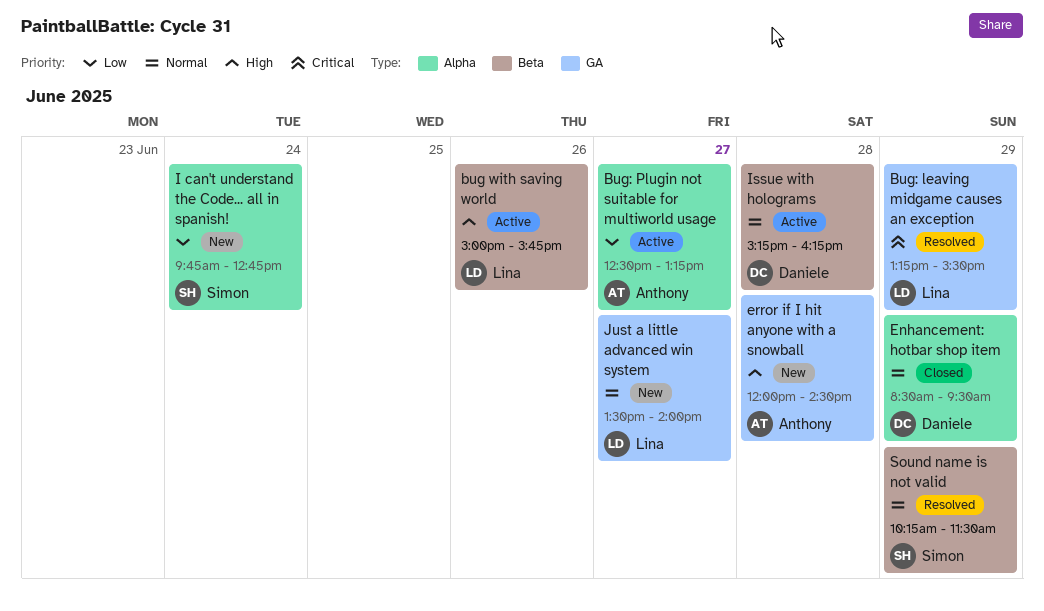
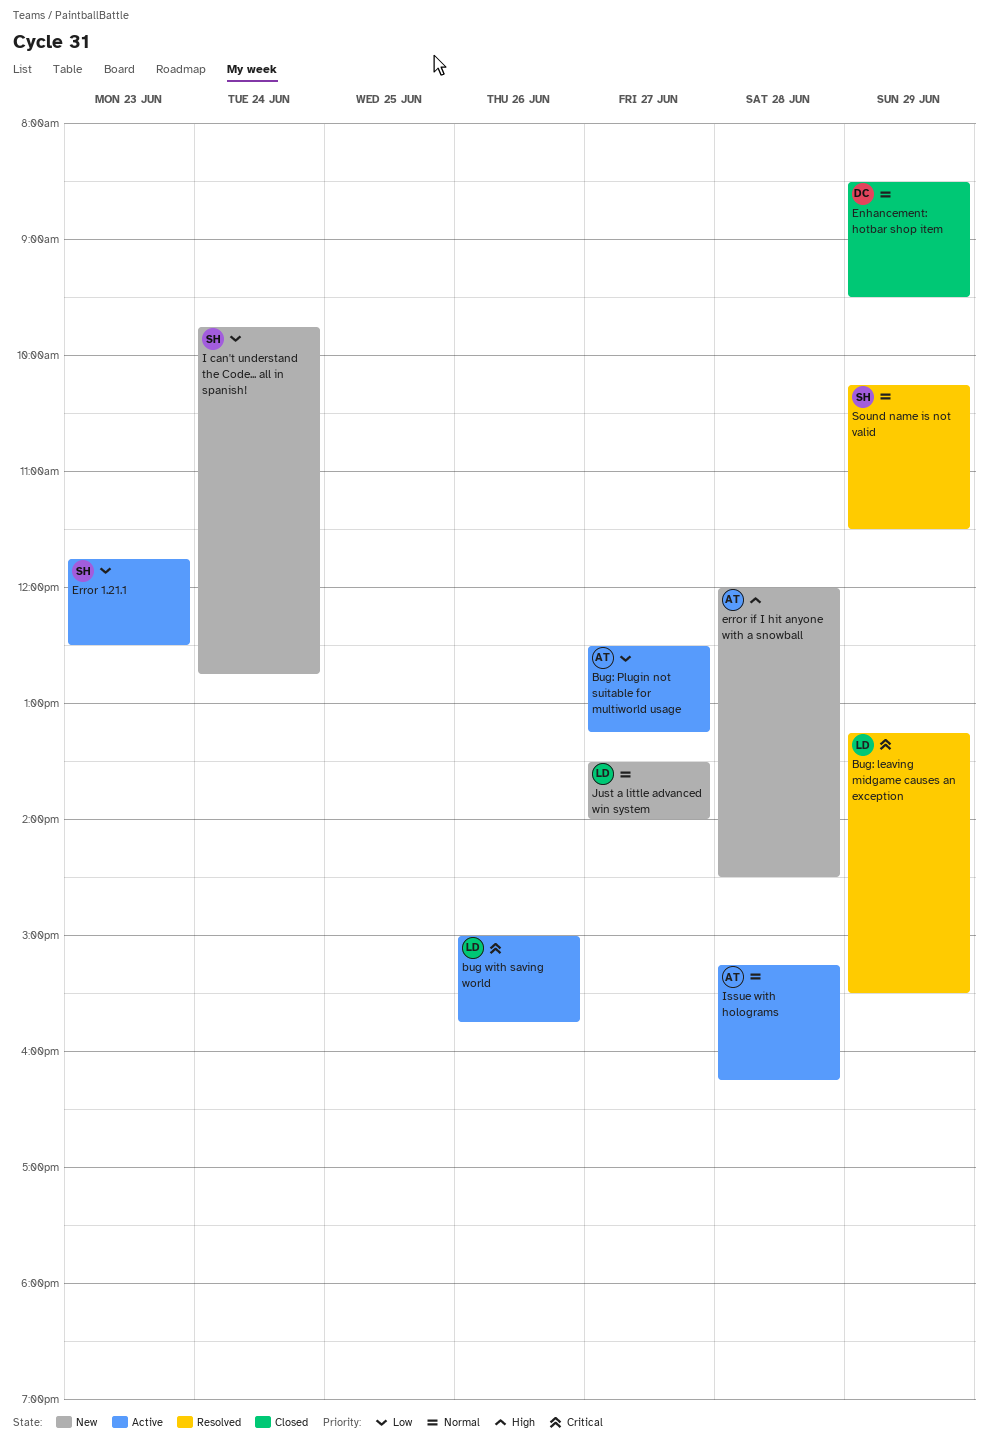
bug with saving world, priority: High -> Critical
Error 1.21.1: none -> present
Issue with holograms, owner: Daniele -> Anthony

